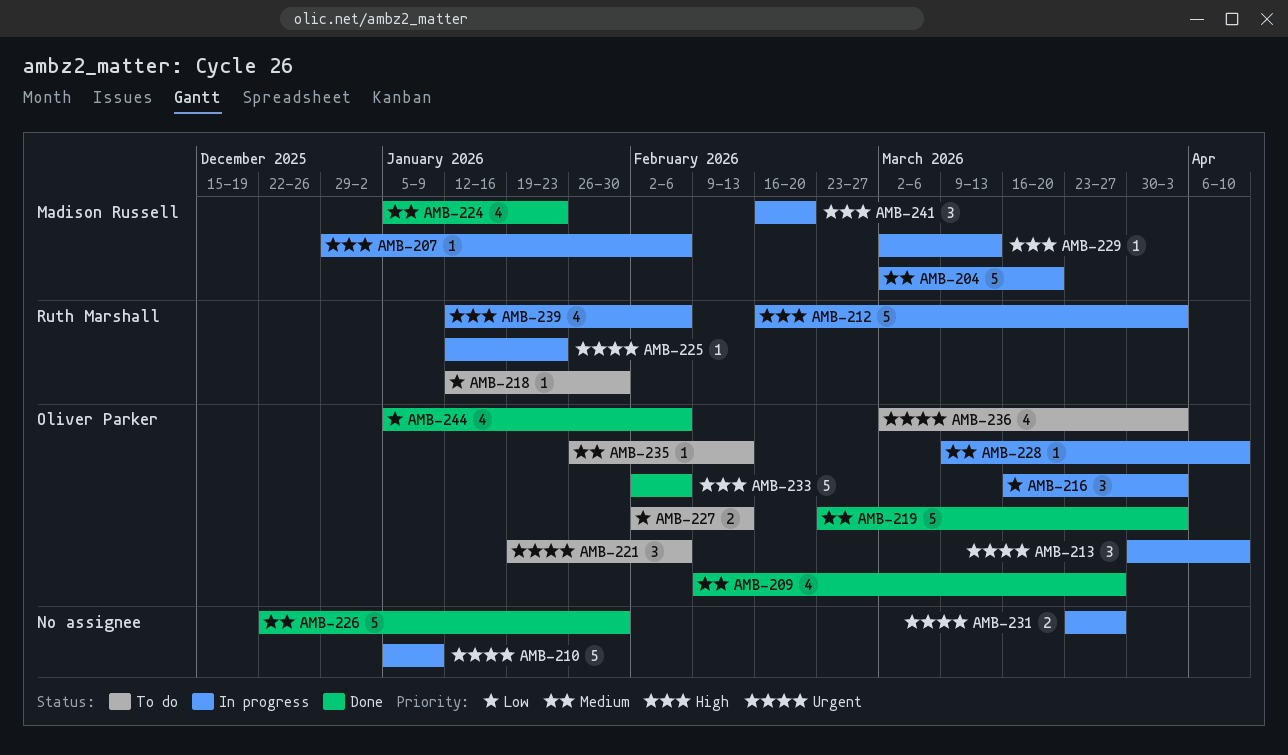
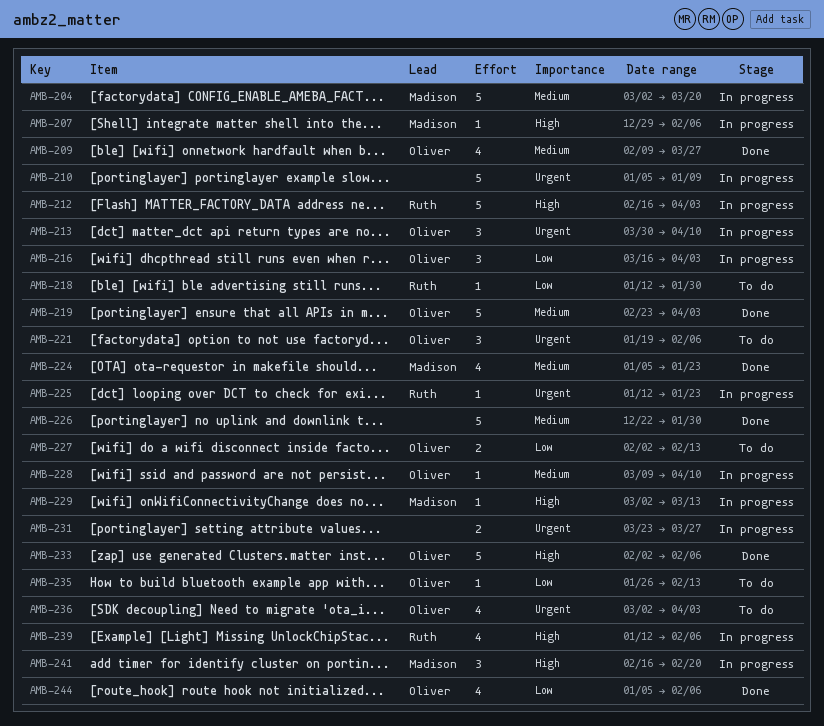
AMB-235, priority: Medium -> Low

